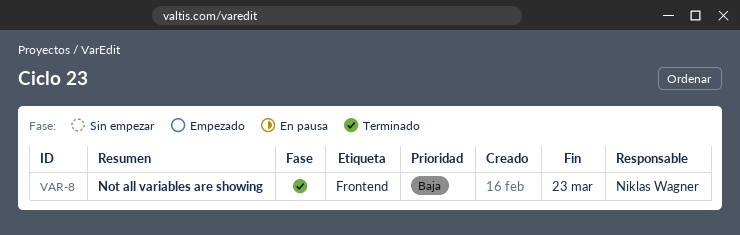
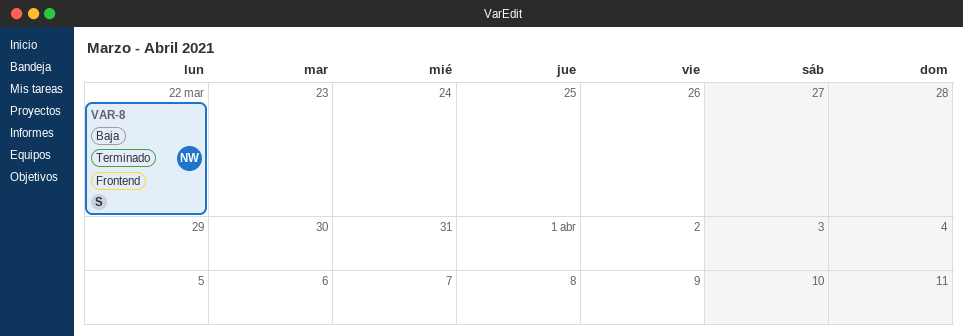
VAR-8, due: Mar 23 -> Mar 22

